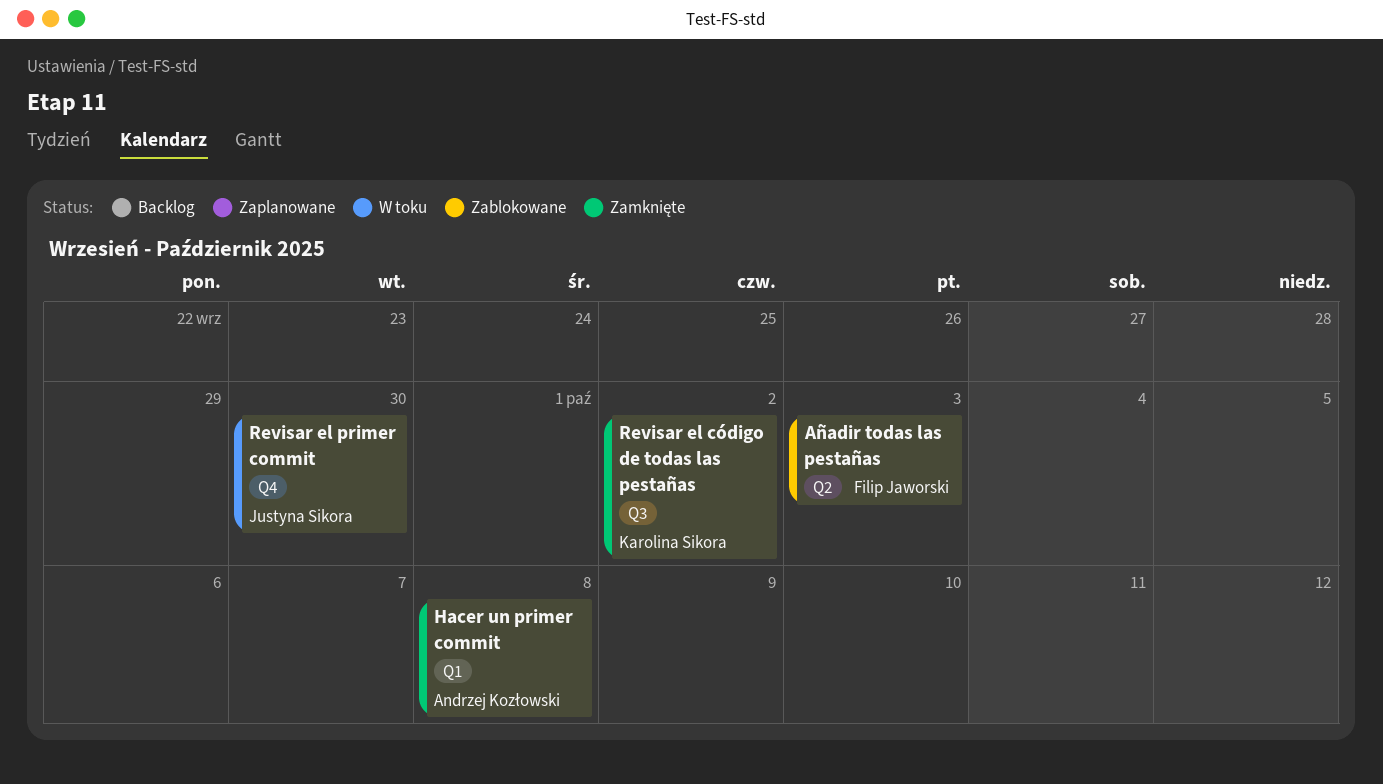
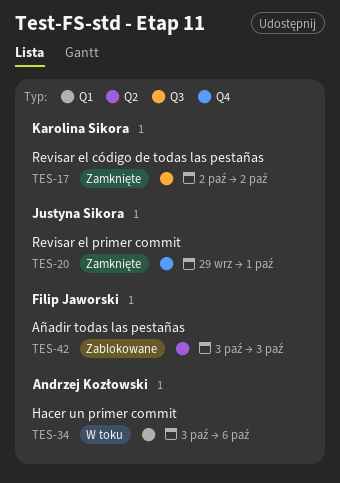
Hacer un primer commit, status: Zamknięte -> W toku
Hacer un primer commit, due: Oct 8 -> Oct 6
Revisar el primer commit, status: W toku -> Zamknięte
Revisar el primer commit, due: Sep 30 -> Oct 1

